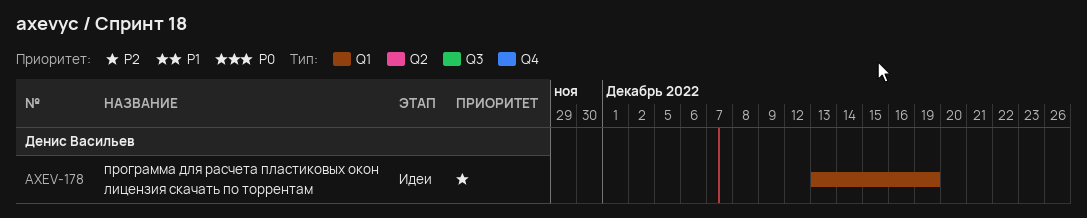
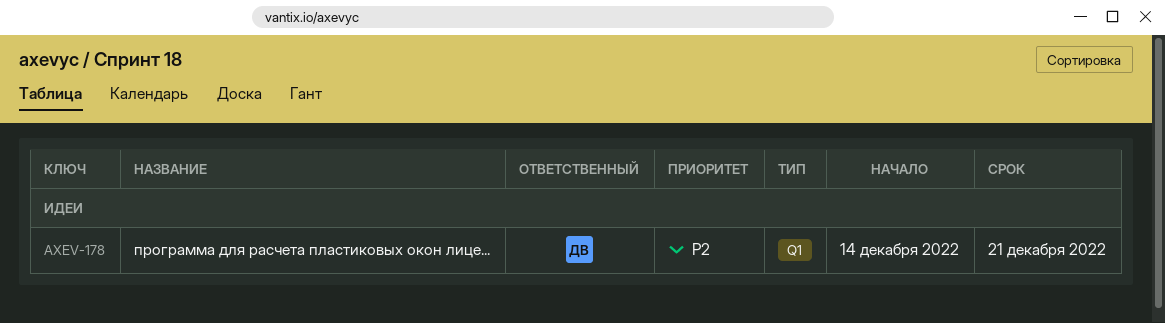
AXEV-178, start: Dec 13 -> Dec 14
AXEV-178, due: Dec 19 -> Dec 21

